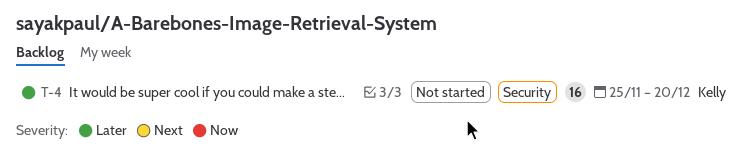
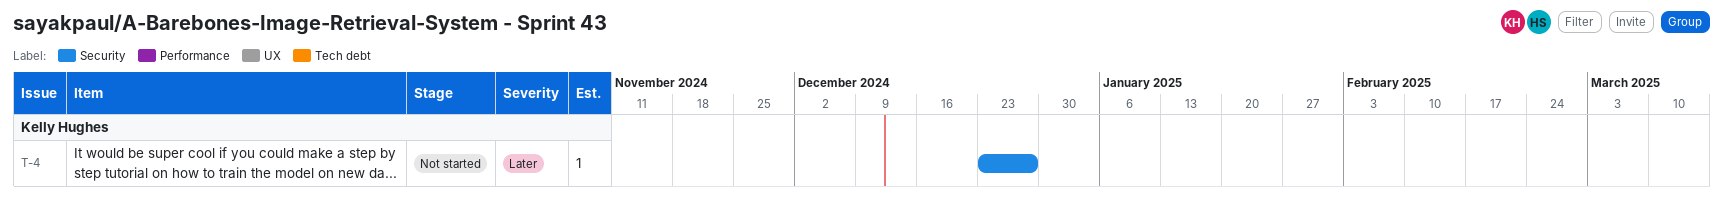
T-4, estimate: 16 -> 1
T-4, start: Nov 25 -> Dec 23
T-4, due: Dec 20 -> Dec 27

